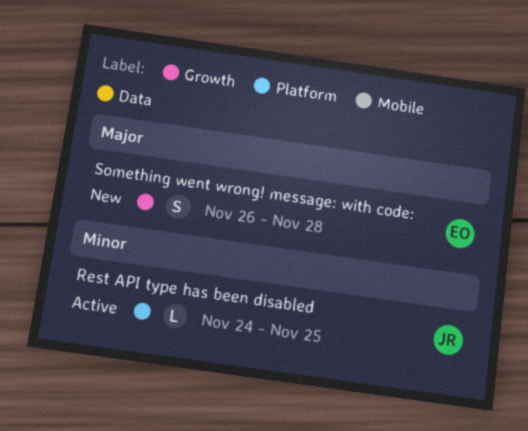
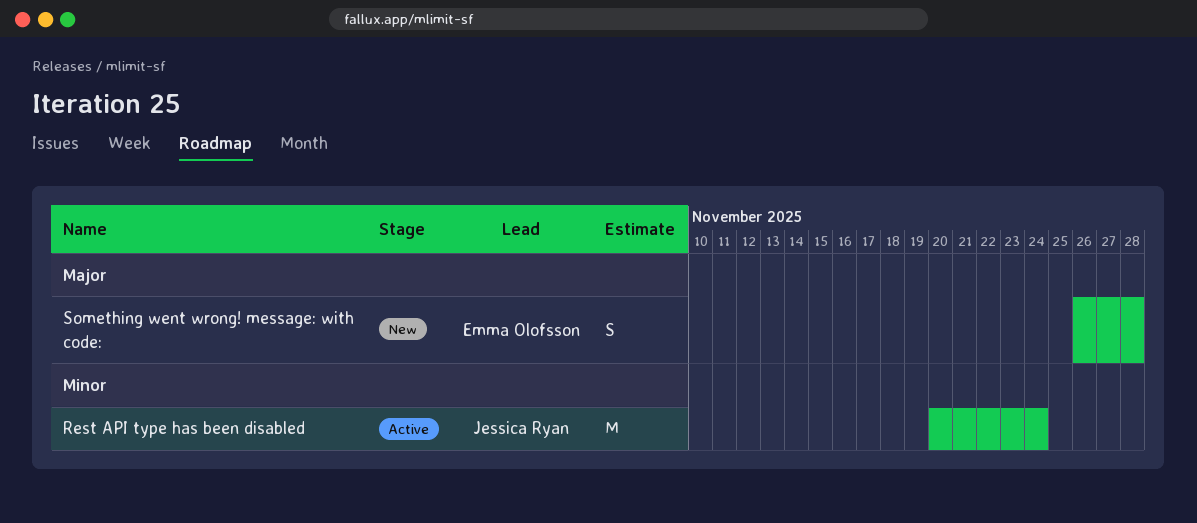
Rest API type has been disabled, estimate: L -> M
Rest API type has been disabled, start: Nov 24 -> Nov 20
Rest API type has been disabled, due: Nov 25 -> Nov 24

